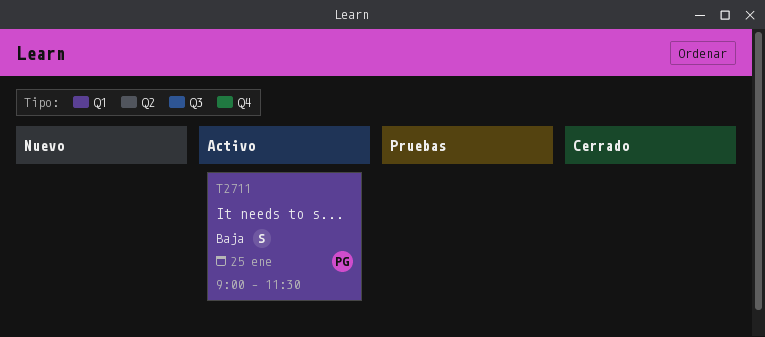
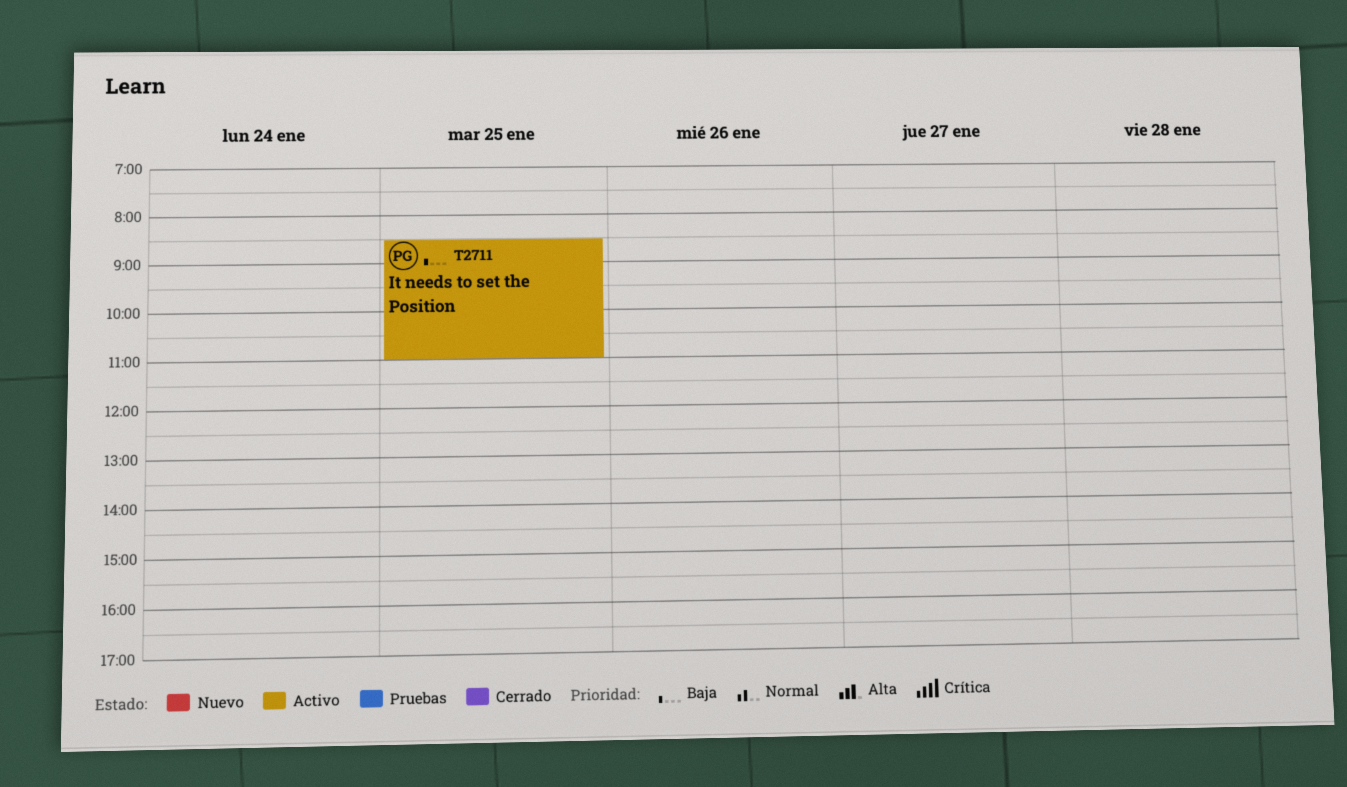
T2711, begins: 09:00 -> 08:30
T2711, ends: 11:30 -> 11:00

